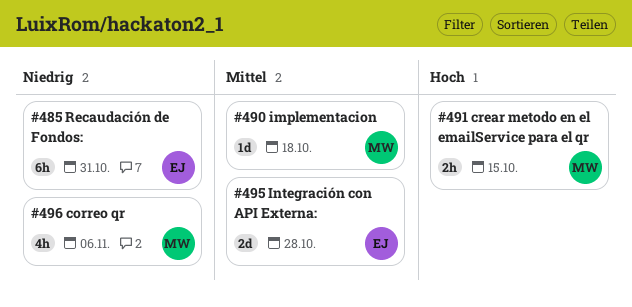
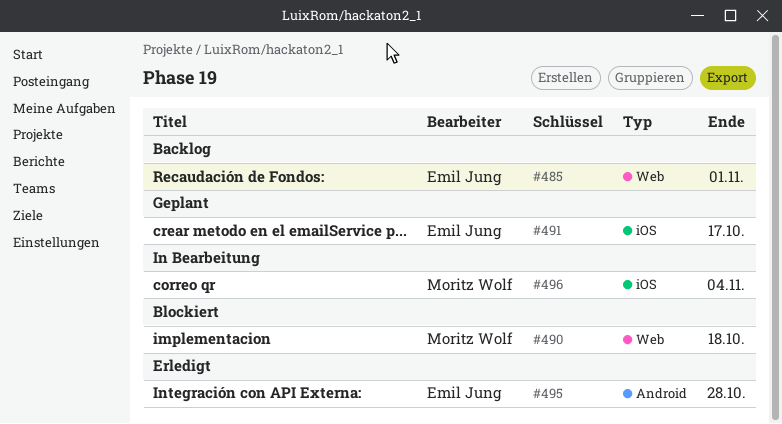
#485, due: Oct 31 -> Nov 1
#491, owner: Moritz Wolf -> Emil Jung
#491, due: Oct 15 -> Oct 17
#496, due: Nov 6 -> Nov 4

